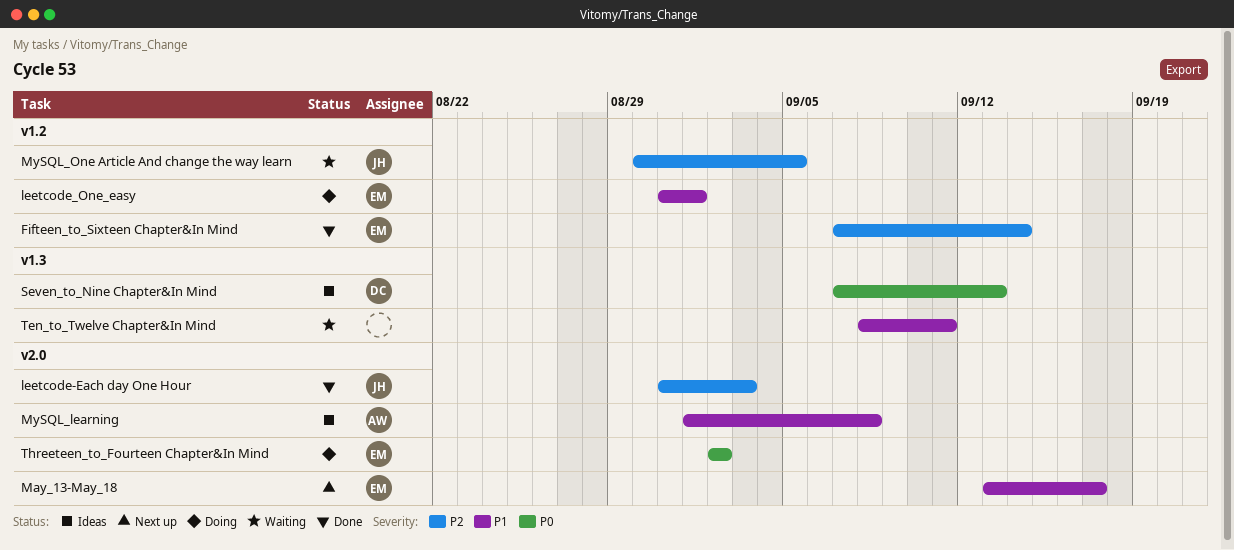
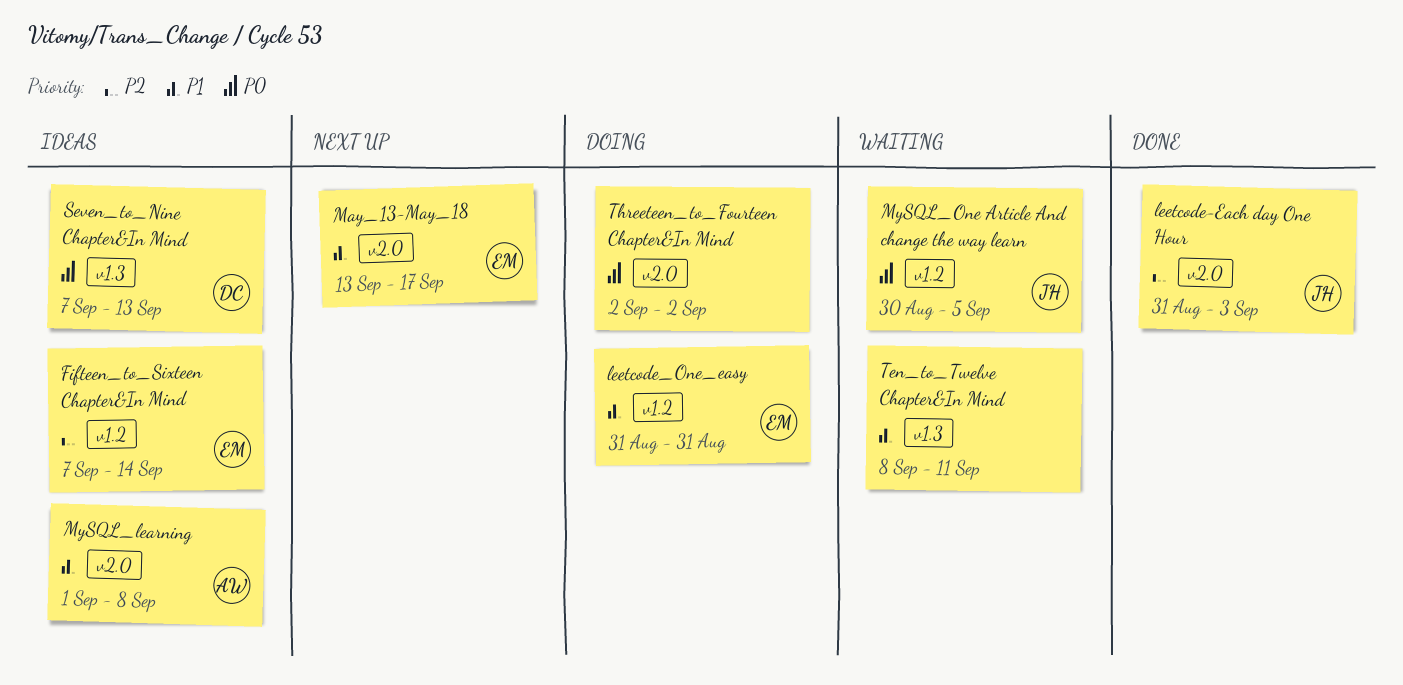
Fifteen_to_Sixteen Chapter&In Mind, status: Done -> Ideas
leetcode_One_easy, due: Sep 1 -> Aug 31
MySQL_One Article And change the way learn, priority: P2 -> P0
Threeteen_to_Fourteen Chapter&In Mind, owner: EM -> none

